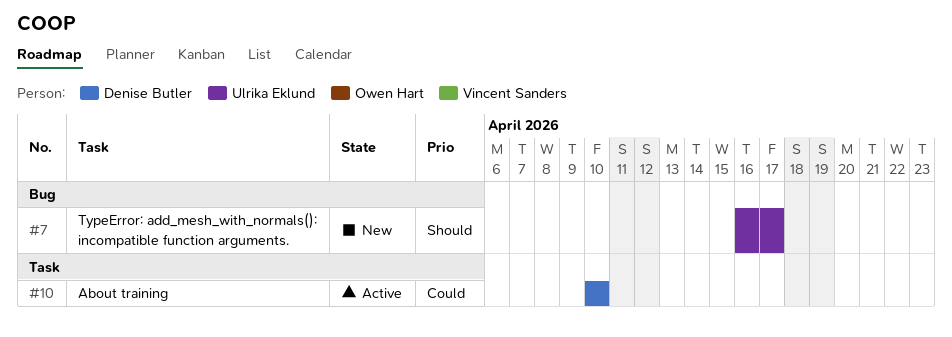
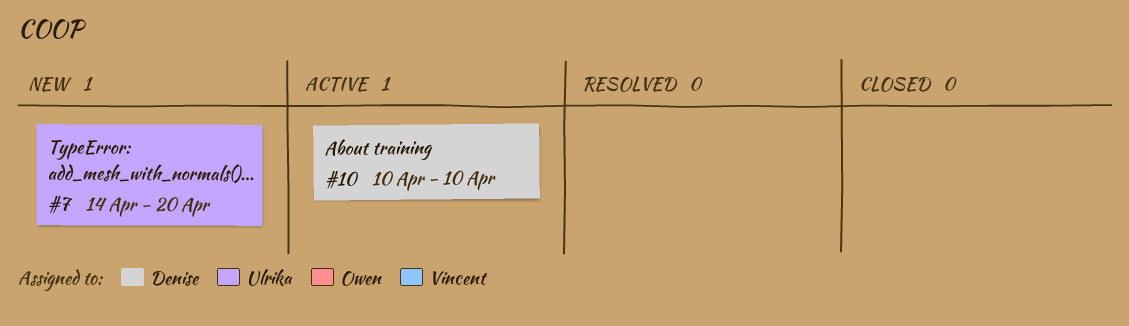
#7, start: Apr 16 -> Apr 14
#7, due: Apr 17 -> Apr 20

